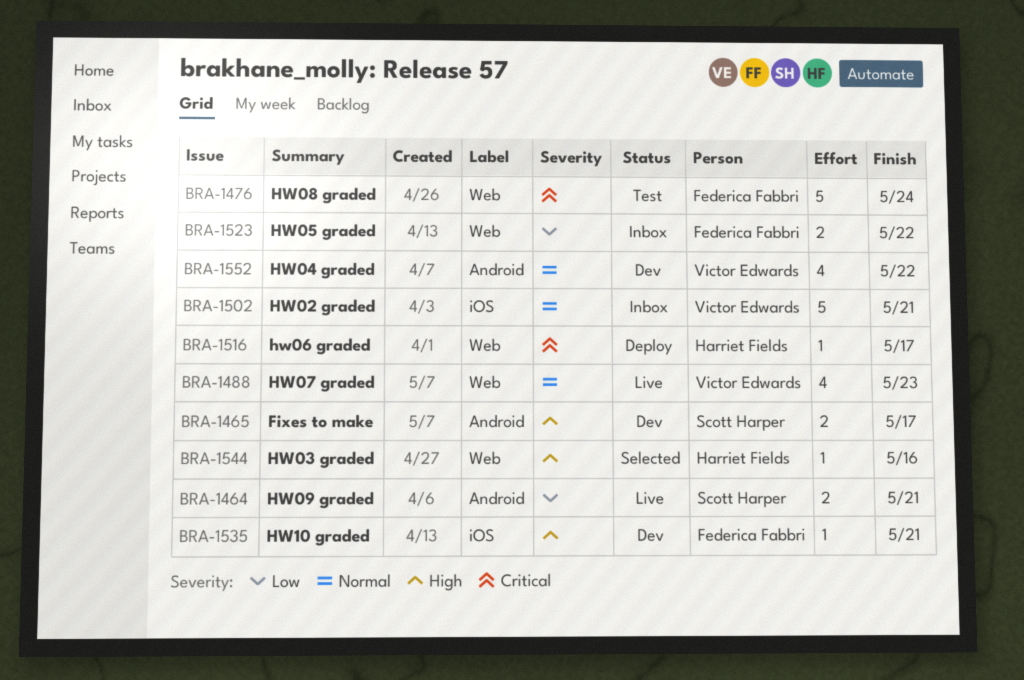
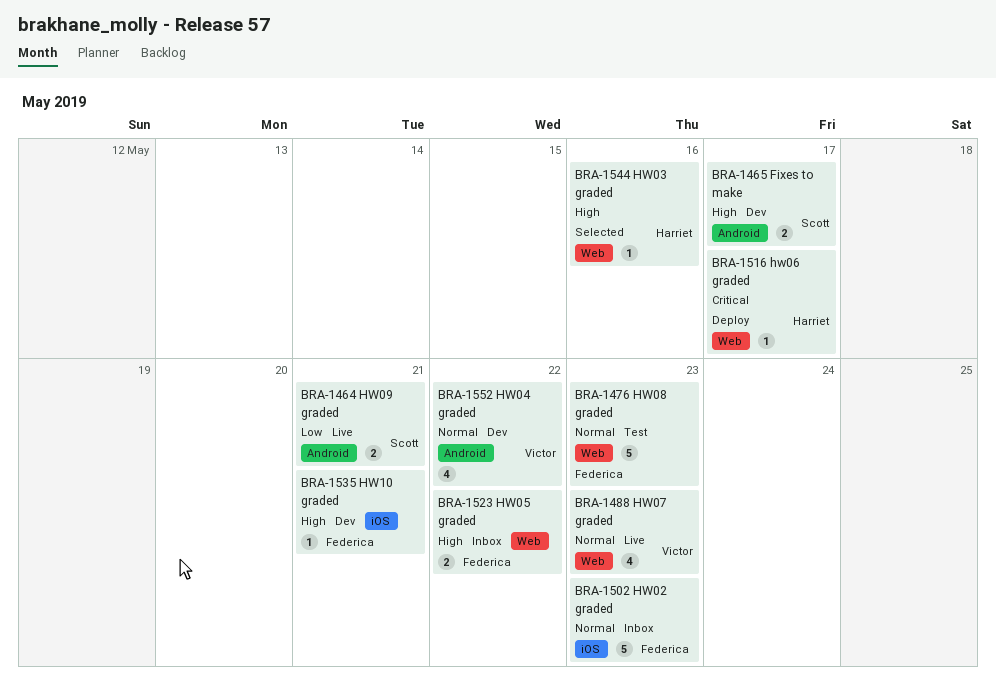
BRA-1476, priority: Critical -> Normal
BRA-1476, due: May 24 -> May 23
BRA-1502, owner: Victor Edwards -> Federica Fabbri
BRA-1502, due: May 21 -> May 23
BRA-1523, priority: Low -> High

